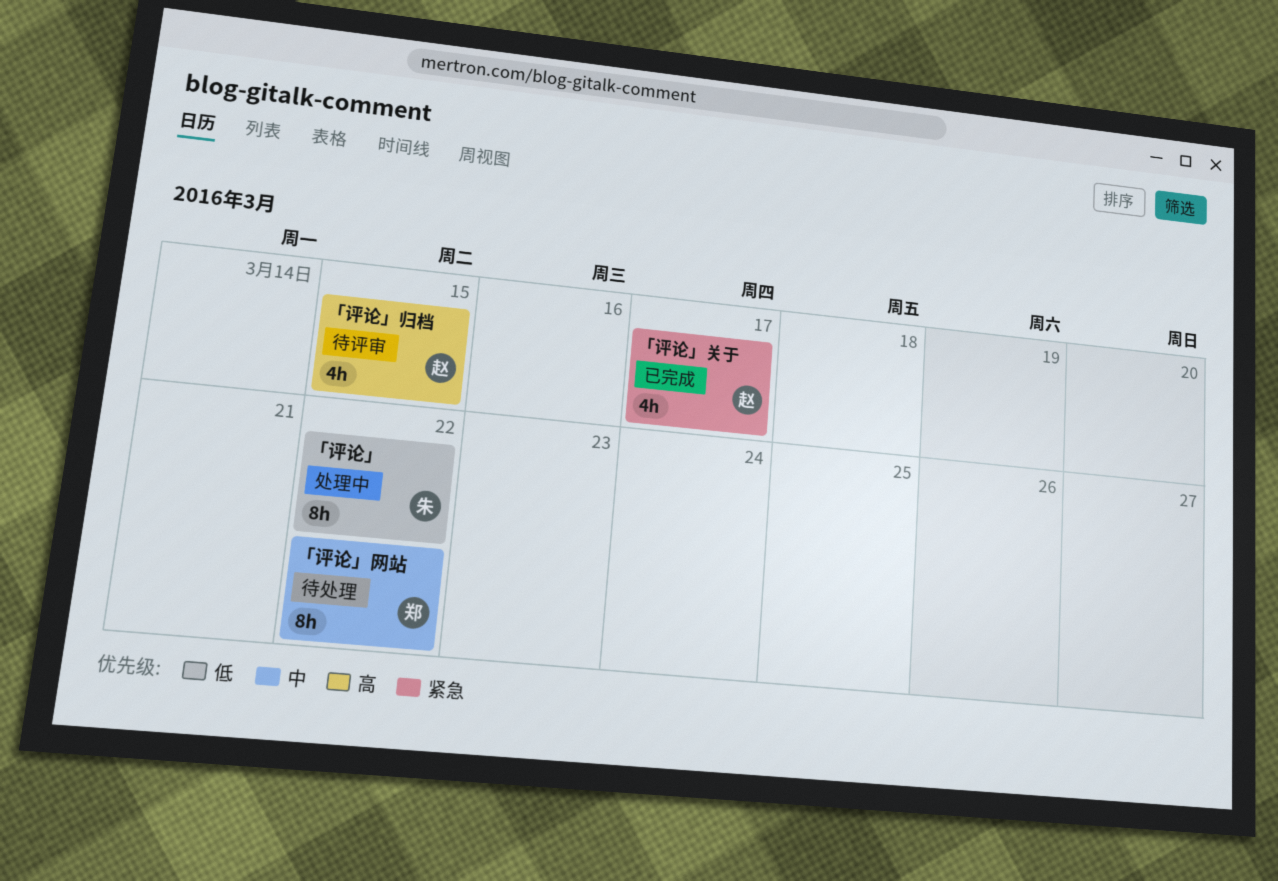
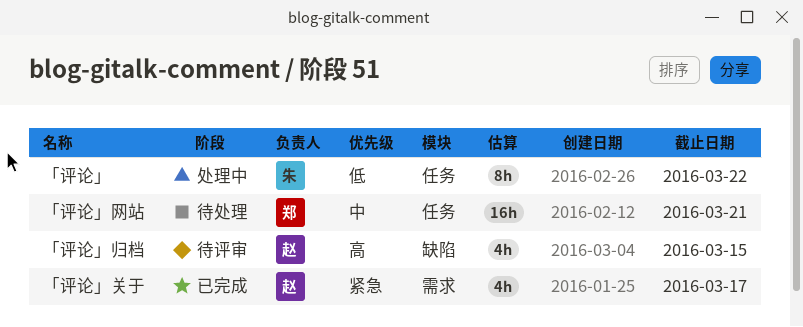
「评论」网站, estimate: 8h -> 16h
「评论」网站, due: Mar 22 -> Mar 21

